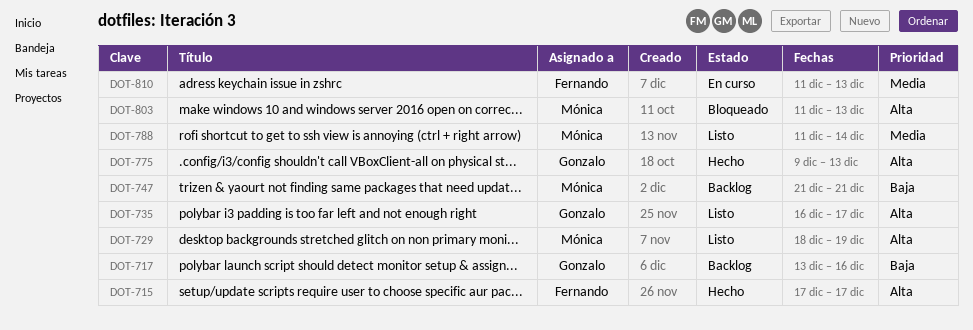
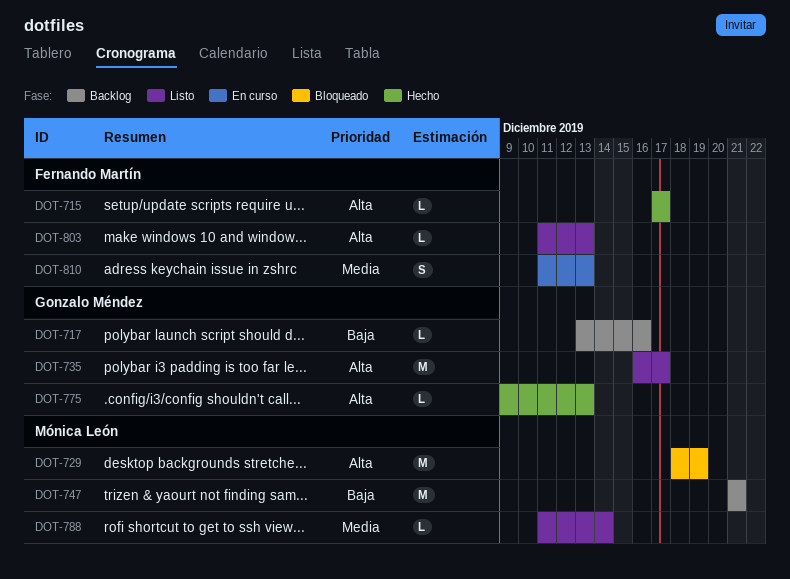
DOT-729, status: Listo -> Bloqueado
DOT-803, status: Bloqueado -> Listo
DOT-803, owner: Mónica León -> Fernando Martín

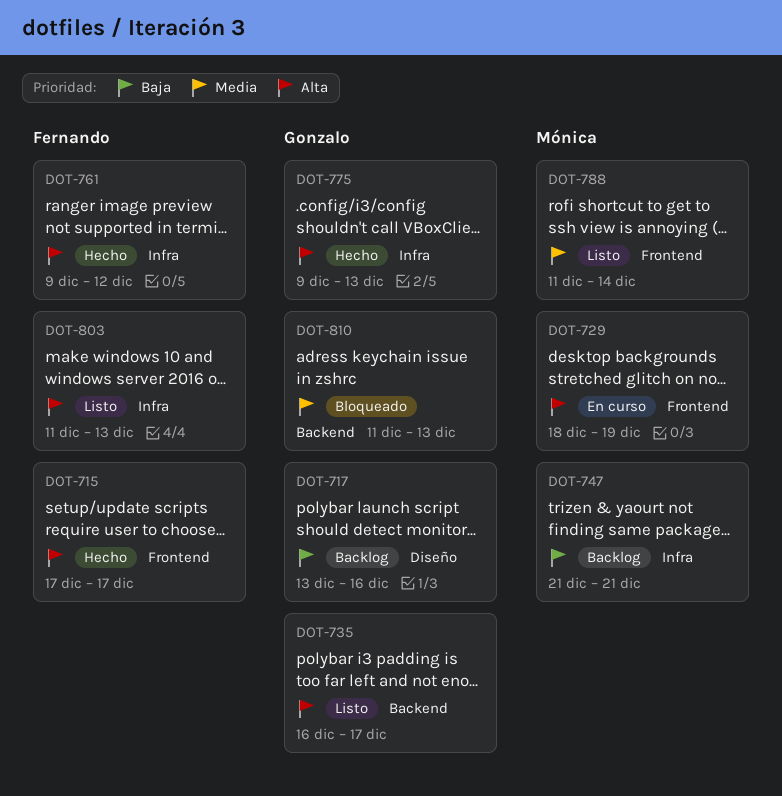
DOT-729, status: Bloqueado -> En curso
DOT-761: none -> present
DOT-810, status: En curso -> Bloqueado
DOT-810, owner: Fernando Martín -> Gonzalo Méndez

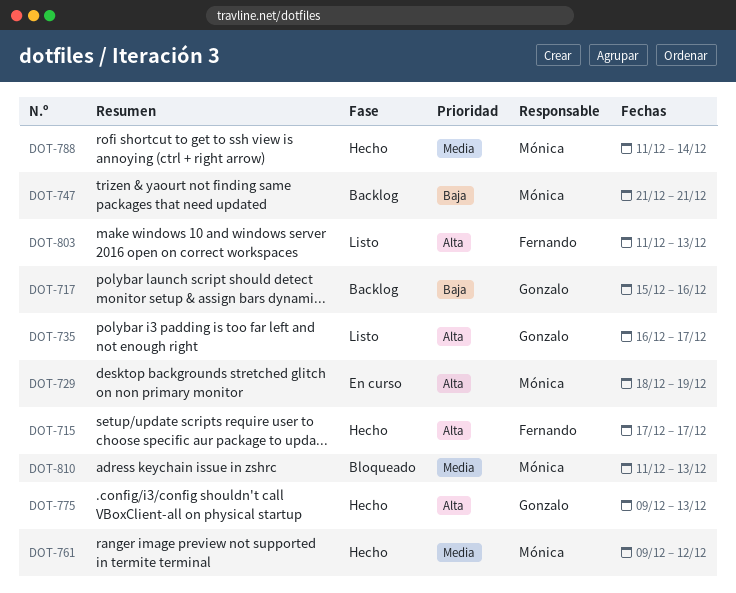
DOT-717, start: Dec 13 -> Dec 15
DOT-761, owner: Fernando -> Mónica
DOT-761, priority: Alta -> Media
DOT-788, status: Listo -> Hecho
DOT-810, owner: Gonzalo -> Mónica

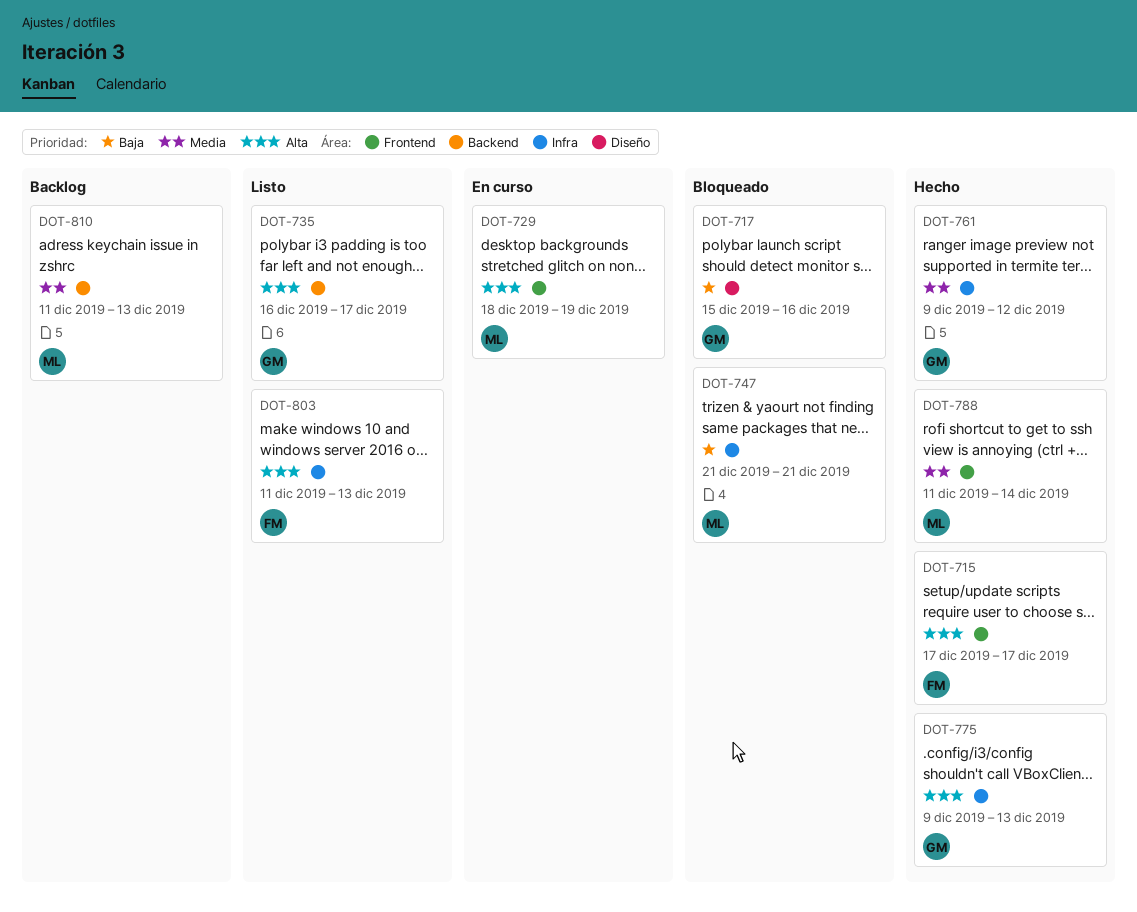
DOT-717, status: Backlog -> Bloqueado
DOT-747, status: Backlog -> Bloqueado
DOT-761, owner: Mónica -> Gonzalo
DOT-810, status: Bloqueado -> Backlog

